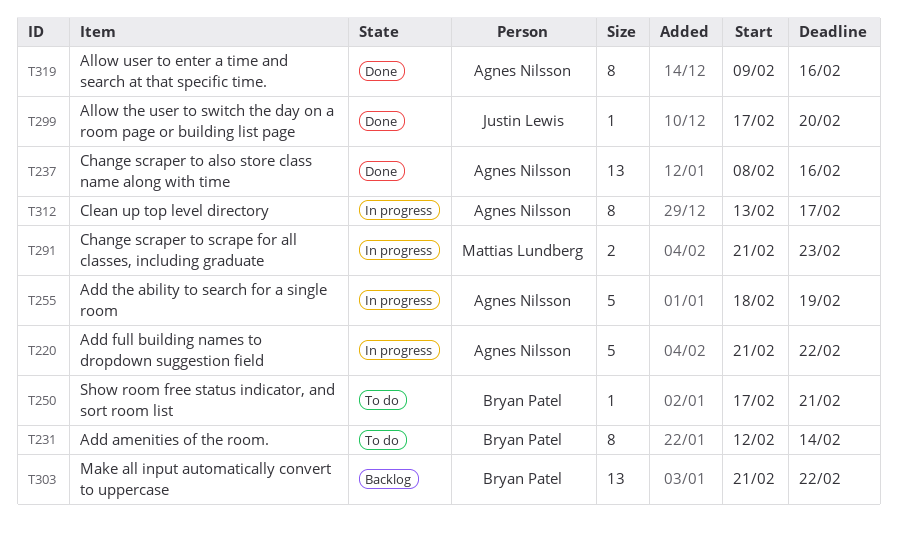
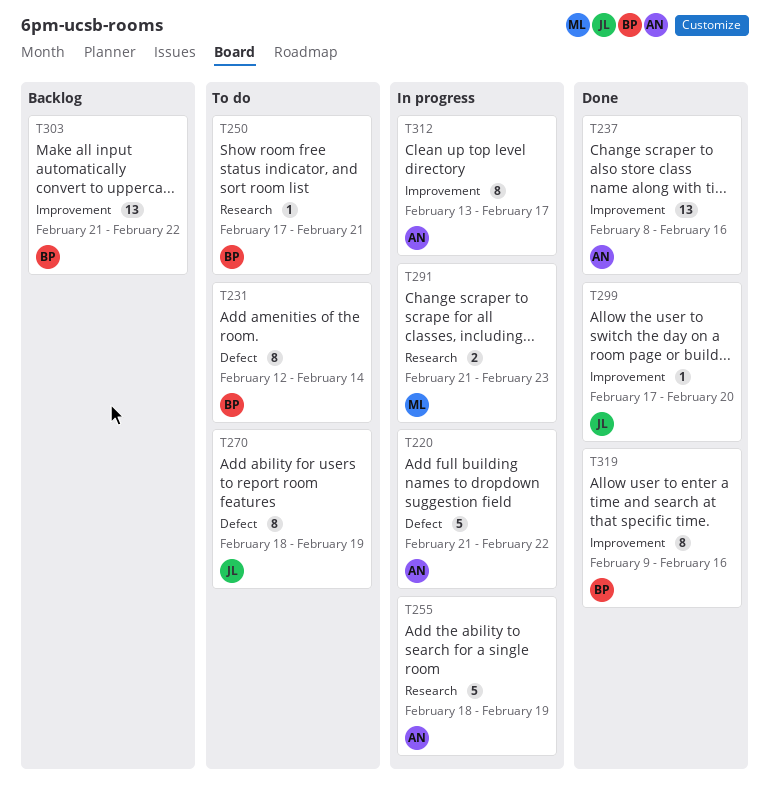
T270: none -> present
T319, owner: Agnes Nilsson -> Bryan Patel

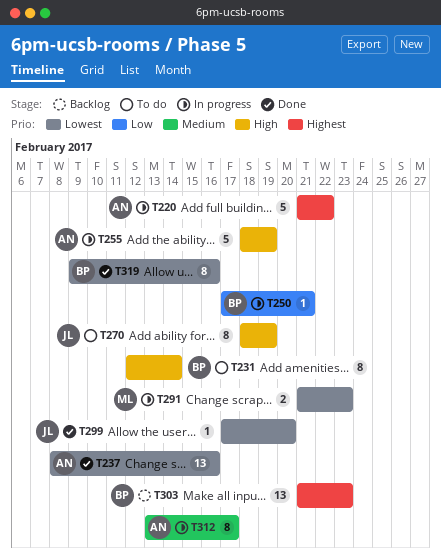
T250, status: To do -> In progress
T303, due: Feb 22 -> Feb 23

